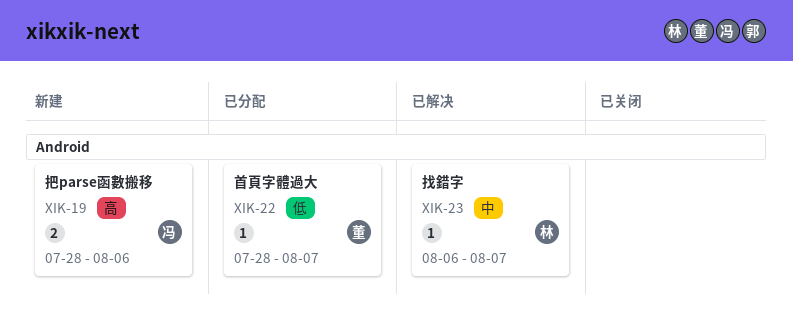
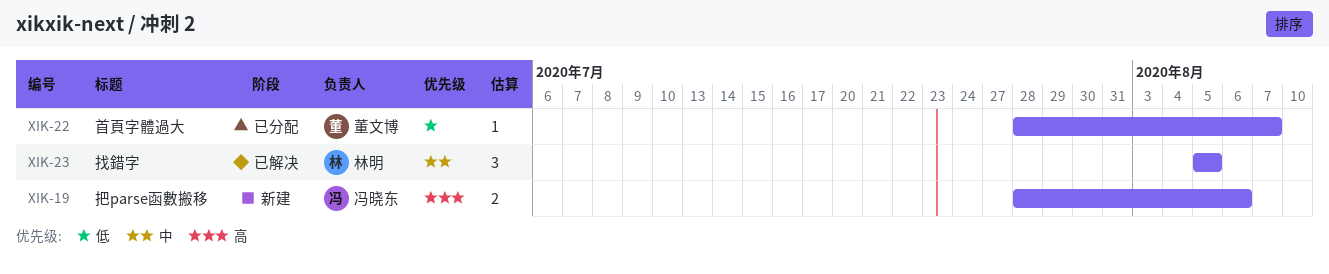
XIK-23, estimate: 1 -> 3
XIK-23, start: Aug 6 -> Aug 5
XIK-23, due: Aug 7 -> Aug 5

